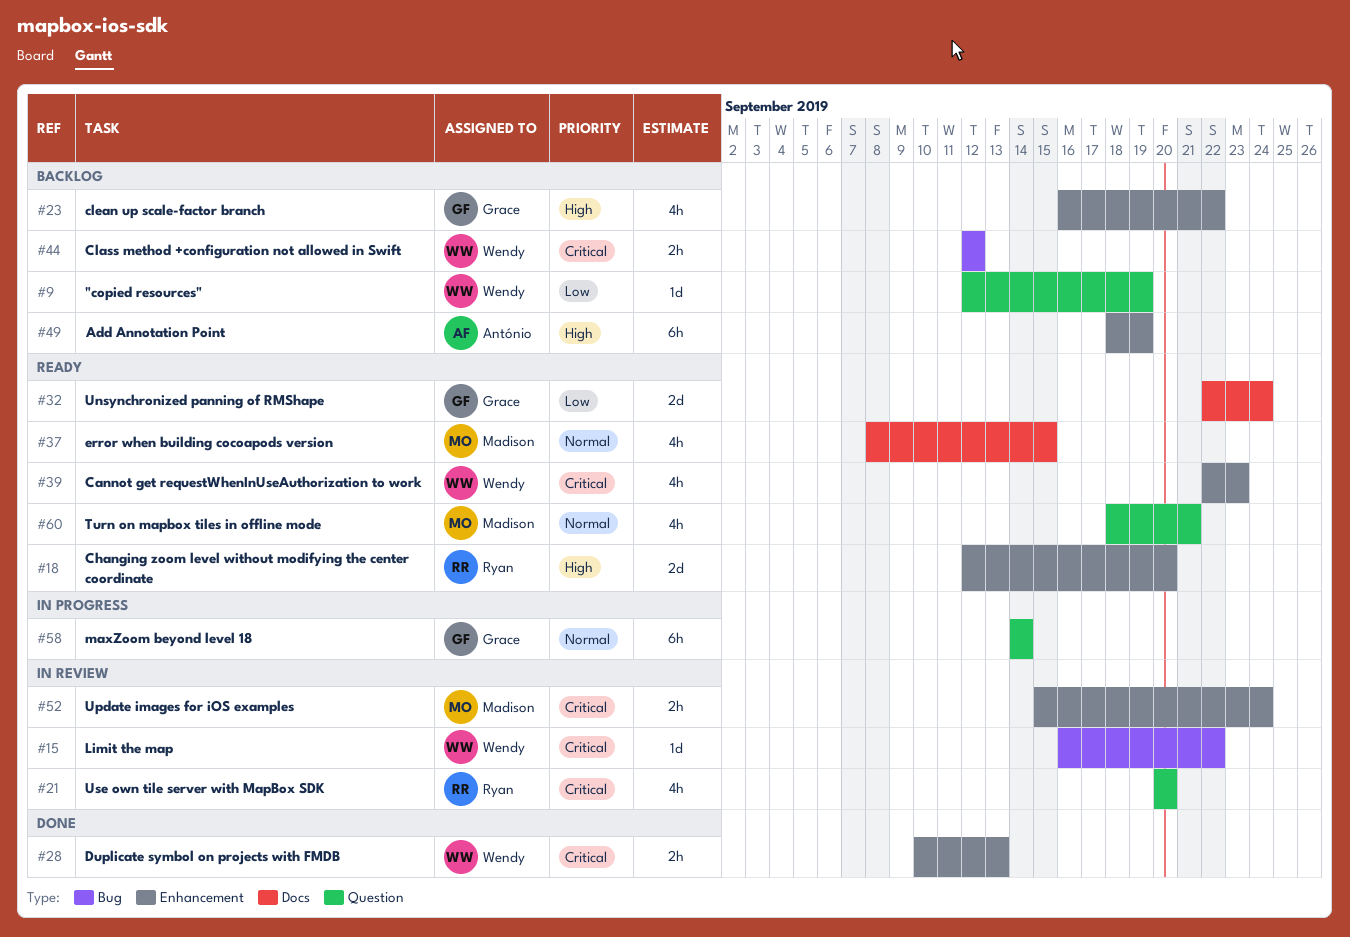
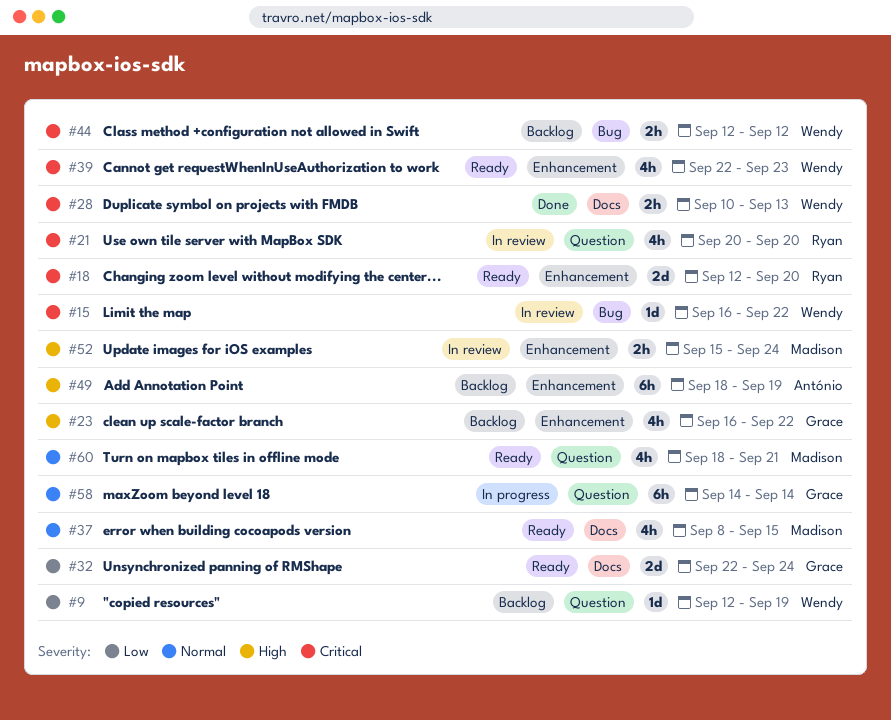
#18, priority: High -> Critical
#28, label: Enhancement -> Docs
#52, priority: Critical -> High

